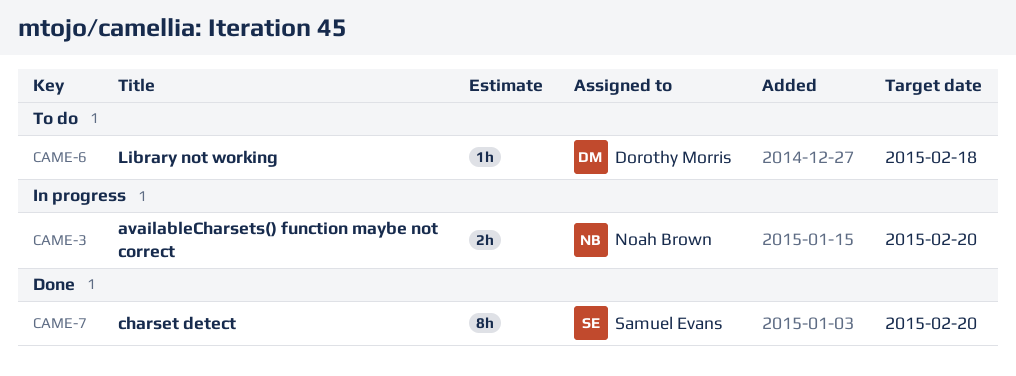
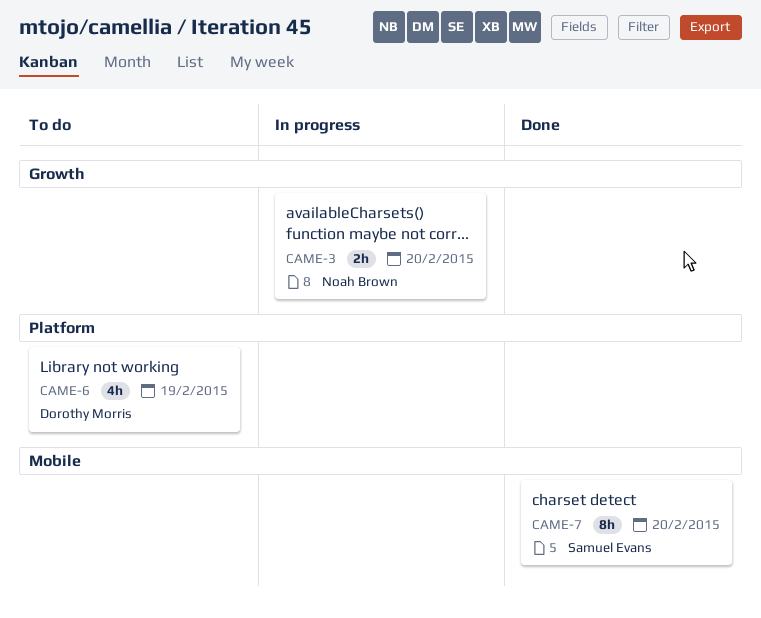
CAME-6, estimate: 1h -> 4h
CAME-6, due: Feb 18 -> Feb 19

